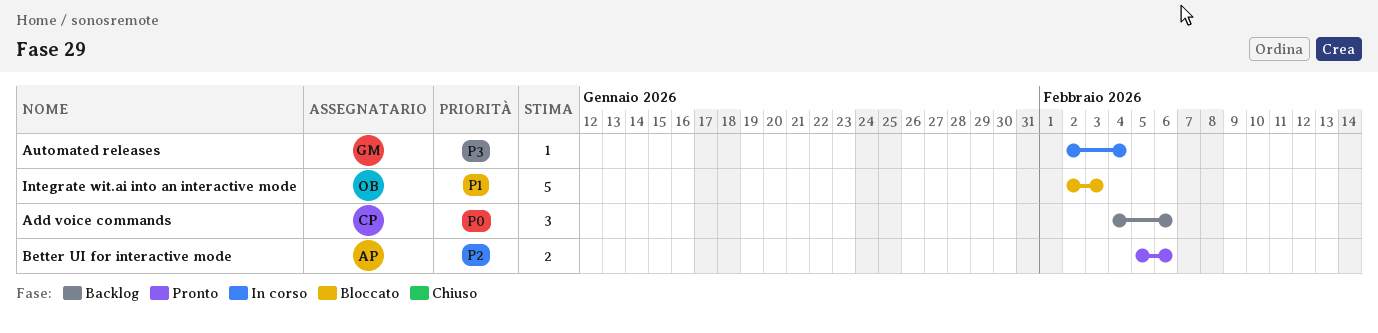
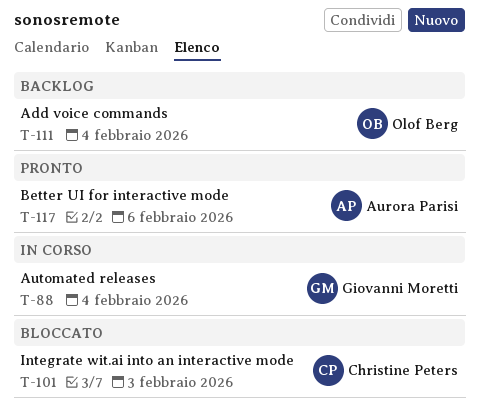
Add voice commands, owner: Christine Peters -> Olof Berg
Add voice commands, due: Feb 6 -> Feb 4
Integrate wit.ai into an interactive mode, owner: Olof Berg -> Christine Peters

